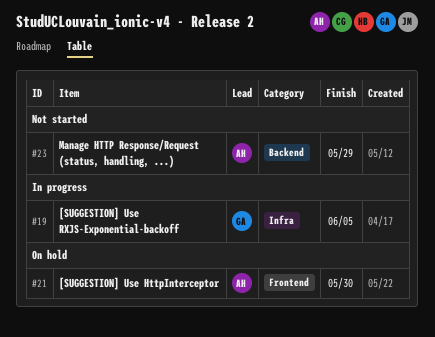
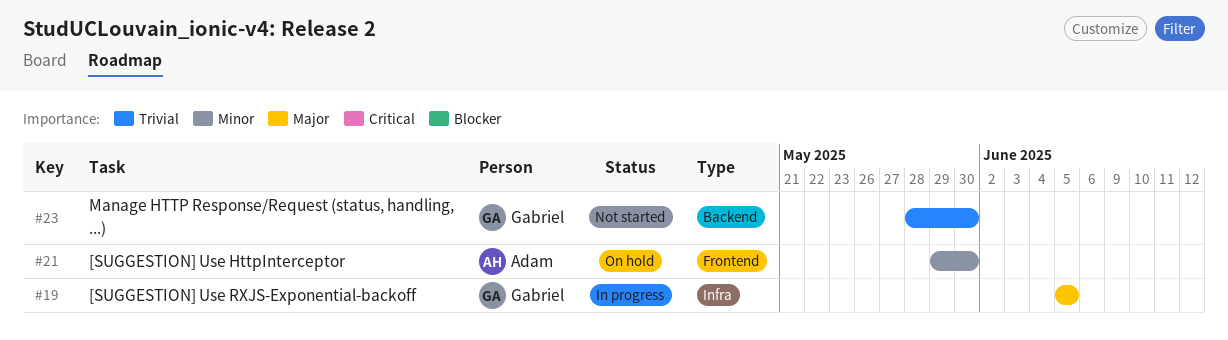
#23, owner: Adam -> Gabriel
#23, due: May 29 -> May 30

